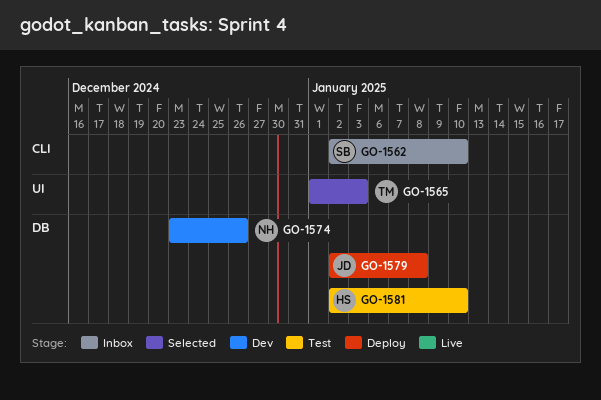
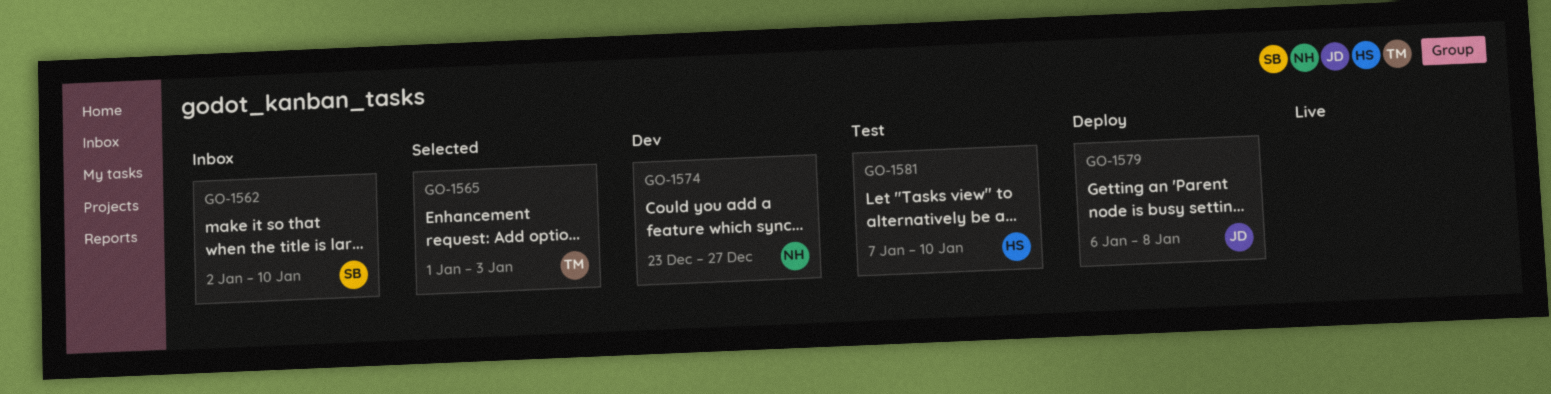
GO-1574, due: Dec 26 -> Dec 27
GO-1579, start: Jan 2 -> Jan 6
GO-1581, start: Jan 2 -> Jan 7

